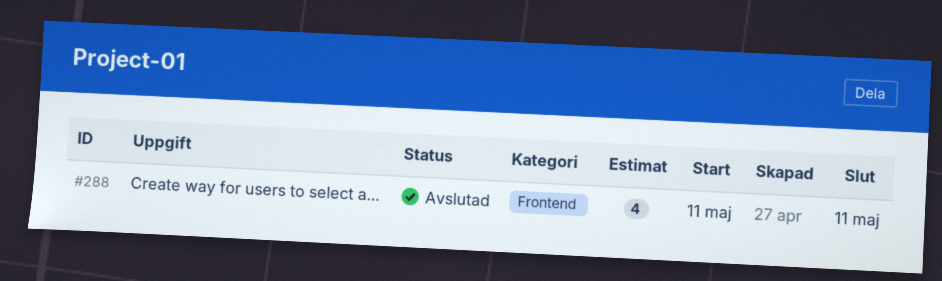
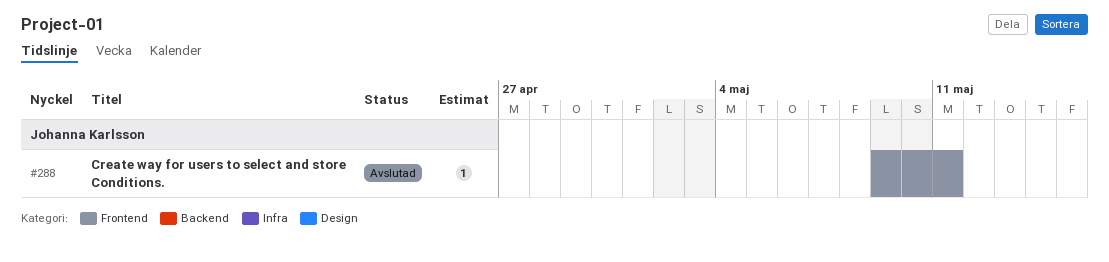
#288, estimate: 4 -> 1
#288, start: May 11 -> May 9

